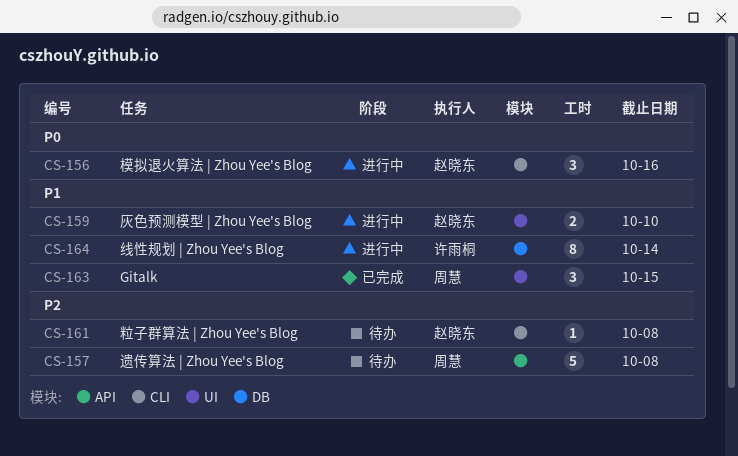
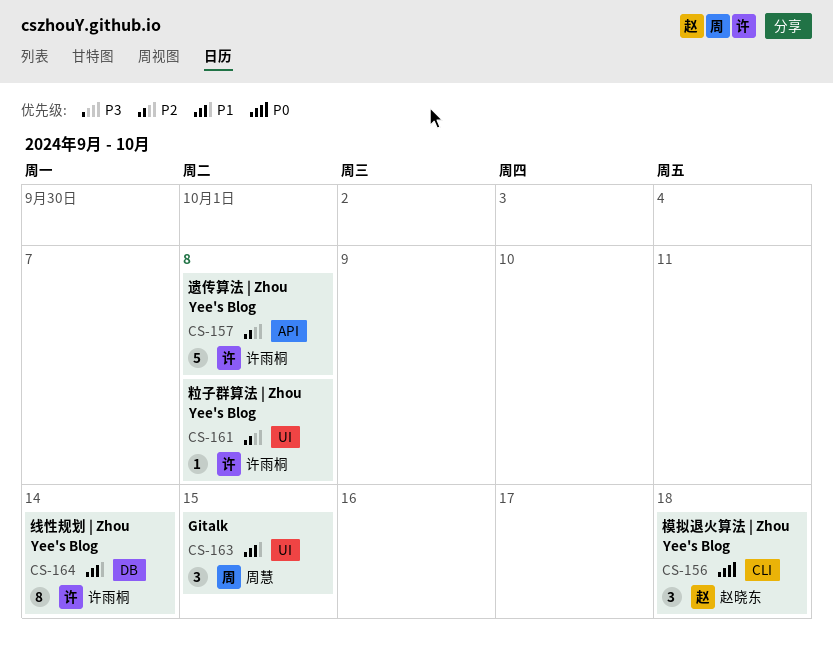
CS-156, due: Oct 16 -> Oct 18
CS-157, owner: 周慧 -> 许雨桐
CS-159: present -> none
CS-161, owner: 赵晓东 -> 许雨桐
CS-161, label: CLI -> UI

